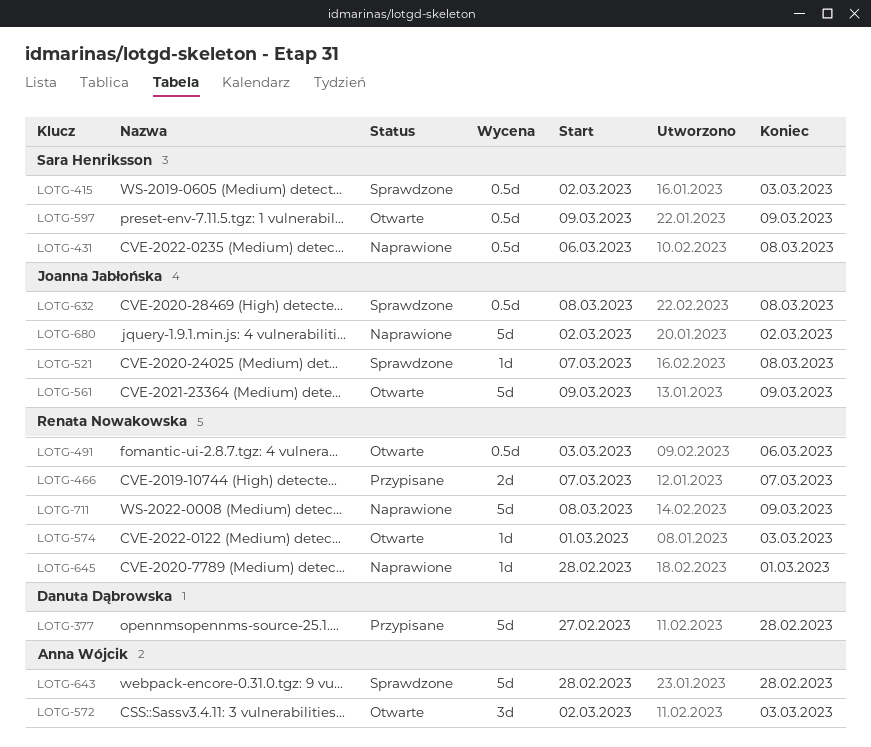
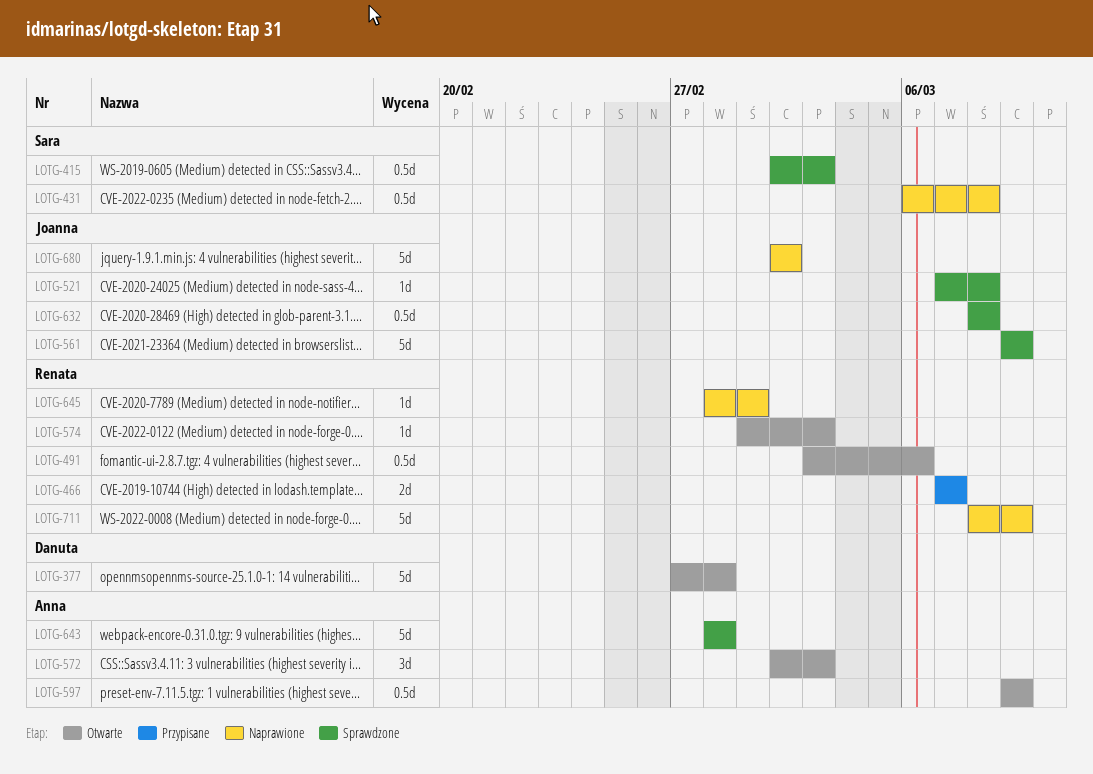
LOTG-377, status: Przypisane -> Otwarte
LOTG-561, status: Otwarte -> Sprawdzone
LOTG-597, owner: Sara Henriksson -> Anna Wójcik

